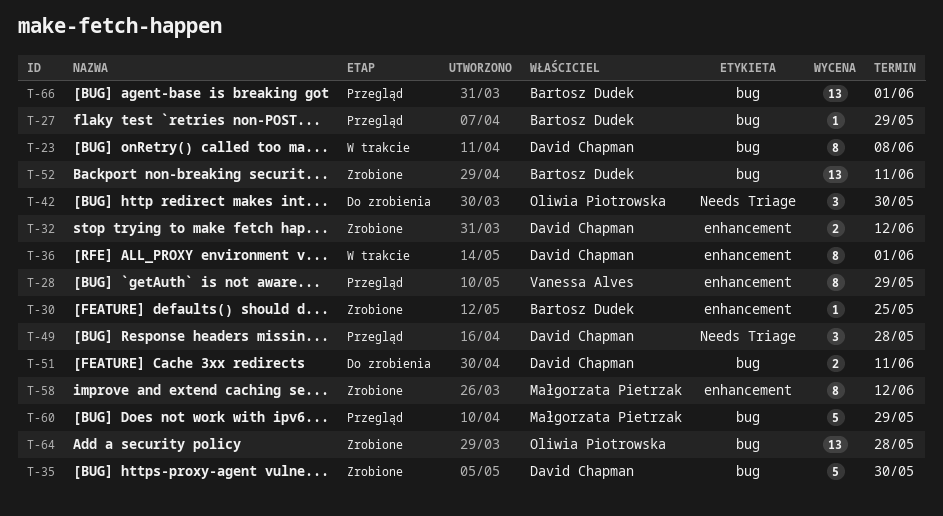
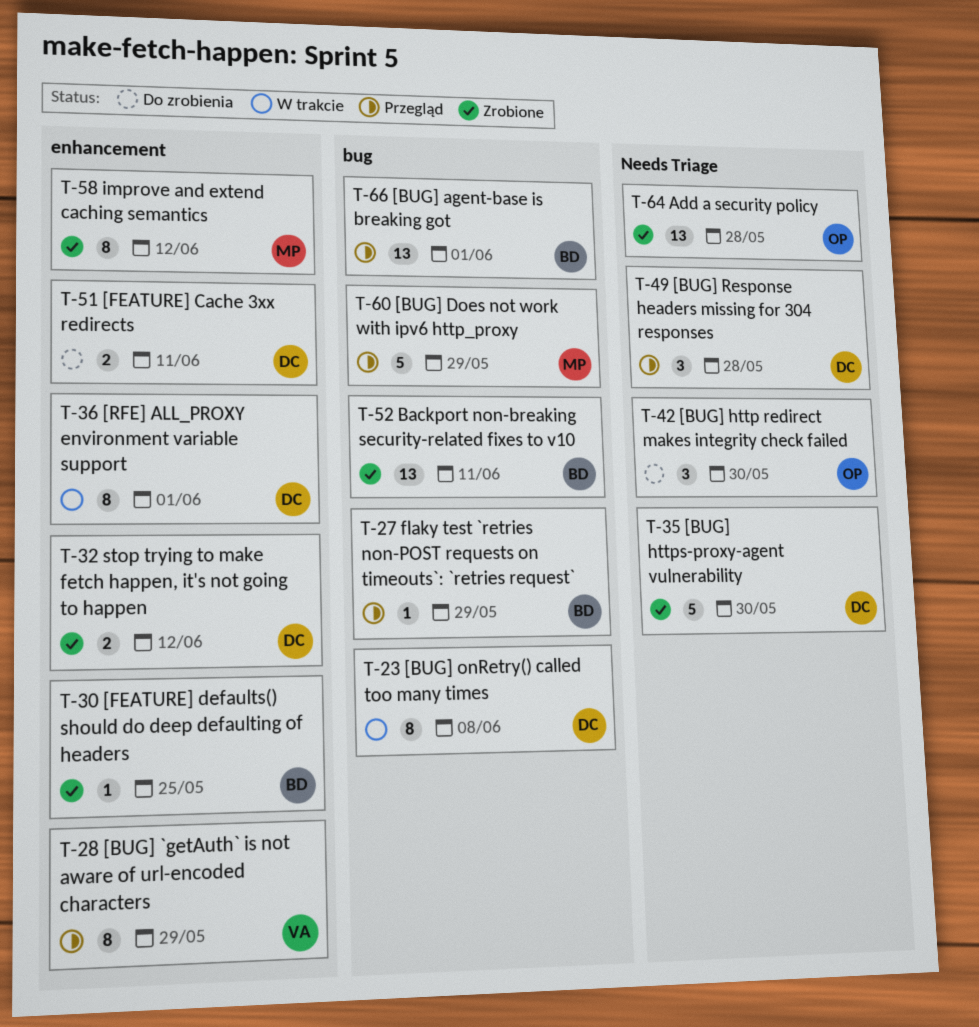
T-35, label: bug -> Needs Triage
T-51, label: bug -> enhancement
T-64, label: bug -> Needs Triage

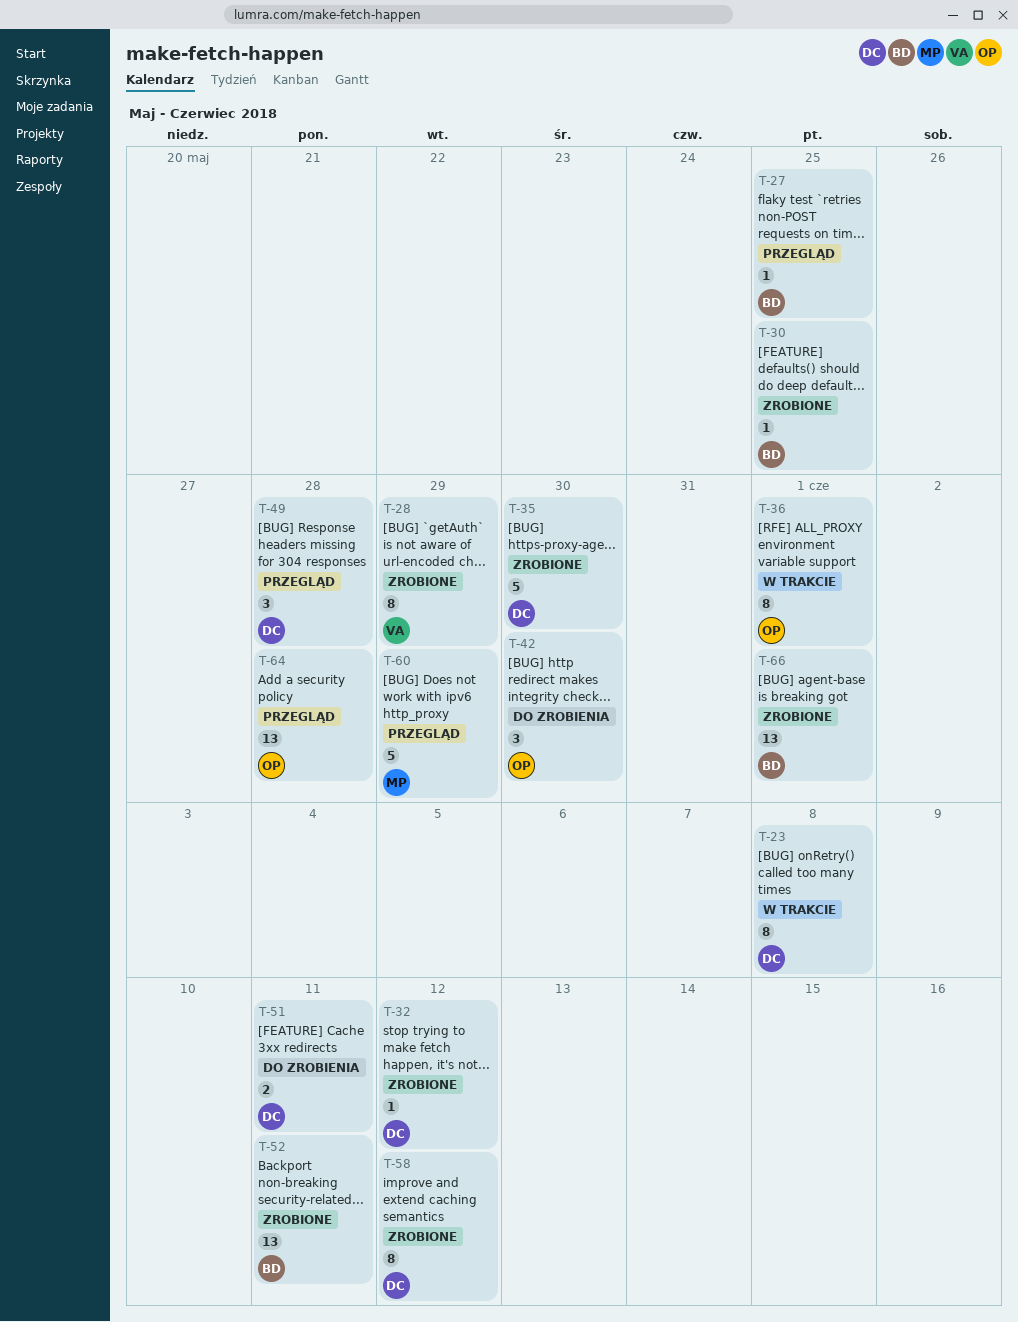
T-27, due: May 29 -> May 25
T-28, status: Przegląd -> Zrobione
T-32, estimate: 2 -> 1
T-36, owner: DC -> OP
T-58, owner: MP -> DC
T-64, status: Zrobione -> Przegląd
T-66, status: Przegląd -> Zrobione

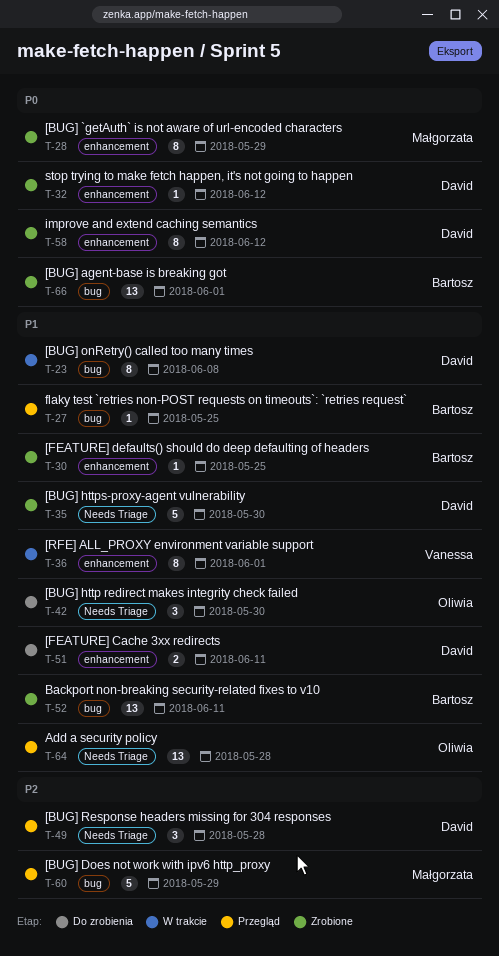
T-28, owner: Vanessa -> Małgorzata
T-36, owner: Oliwia -> Vanessa

